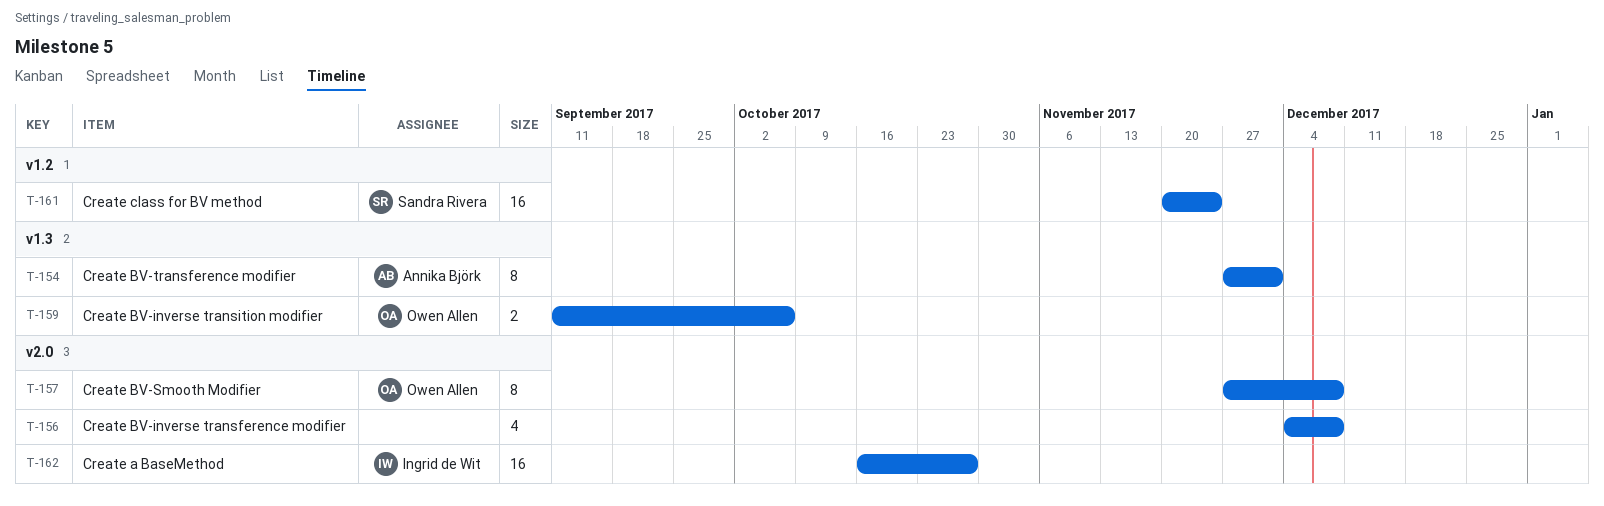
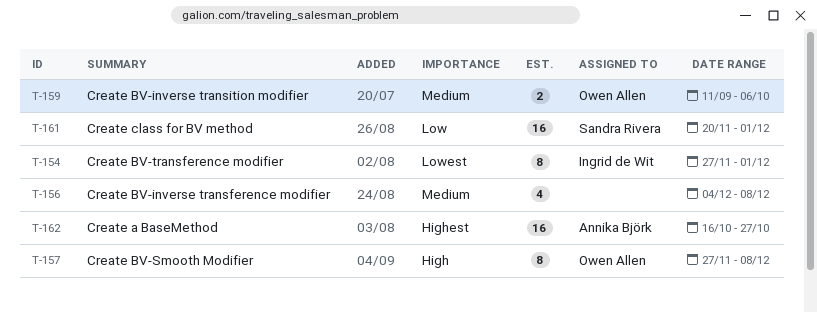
T-154, owner: Annika Björk -> Ingrid de Wit
T-161, due: Nov 24 -> Dec 1
T-162, owner: Ingrid de Wit -> Annika Björk

